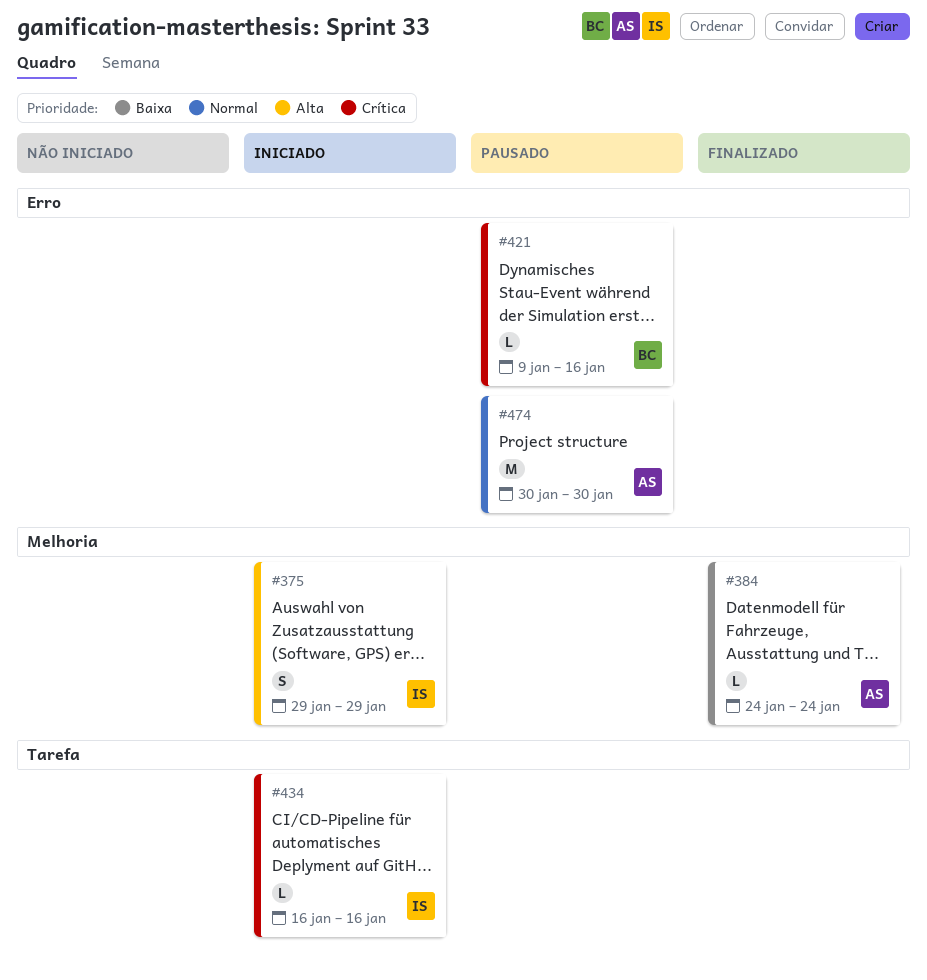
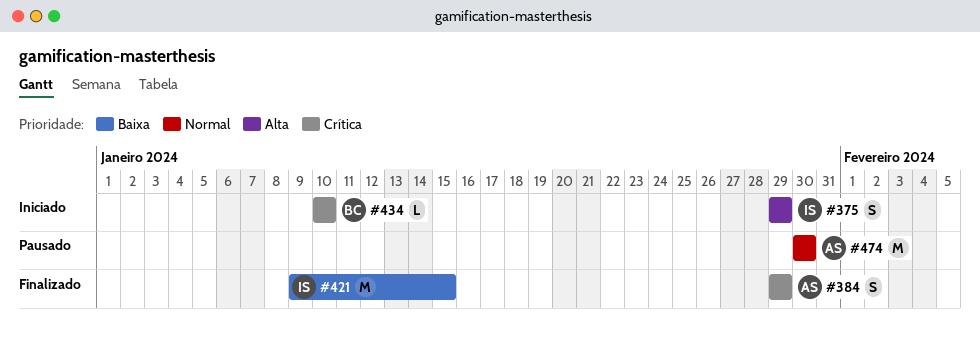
#384, priority: Baixa -> Crítica
#384, estimate: L -> S
#384, start: Jan 24 -> Jan 29
#384, due: Jan 24 -> Jan 29
#421, status: Pausado -> Finalizado
#421, owner: BC -> IS
#421, priority: Crítica -> Baixa
#421, estimate: L -> M
#421, due: Jan 16 -> Jan 15
#434, owner: IS -> BC
#434, start: Jan 16 -> Jan 10
#434, due: Jan 16 -> Jan 10

